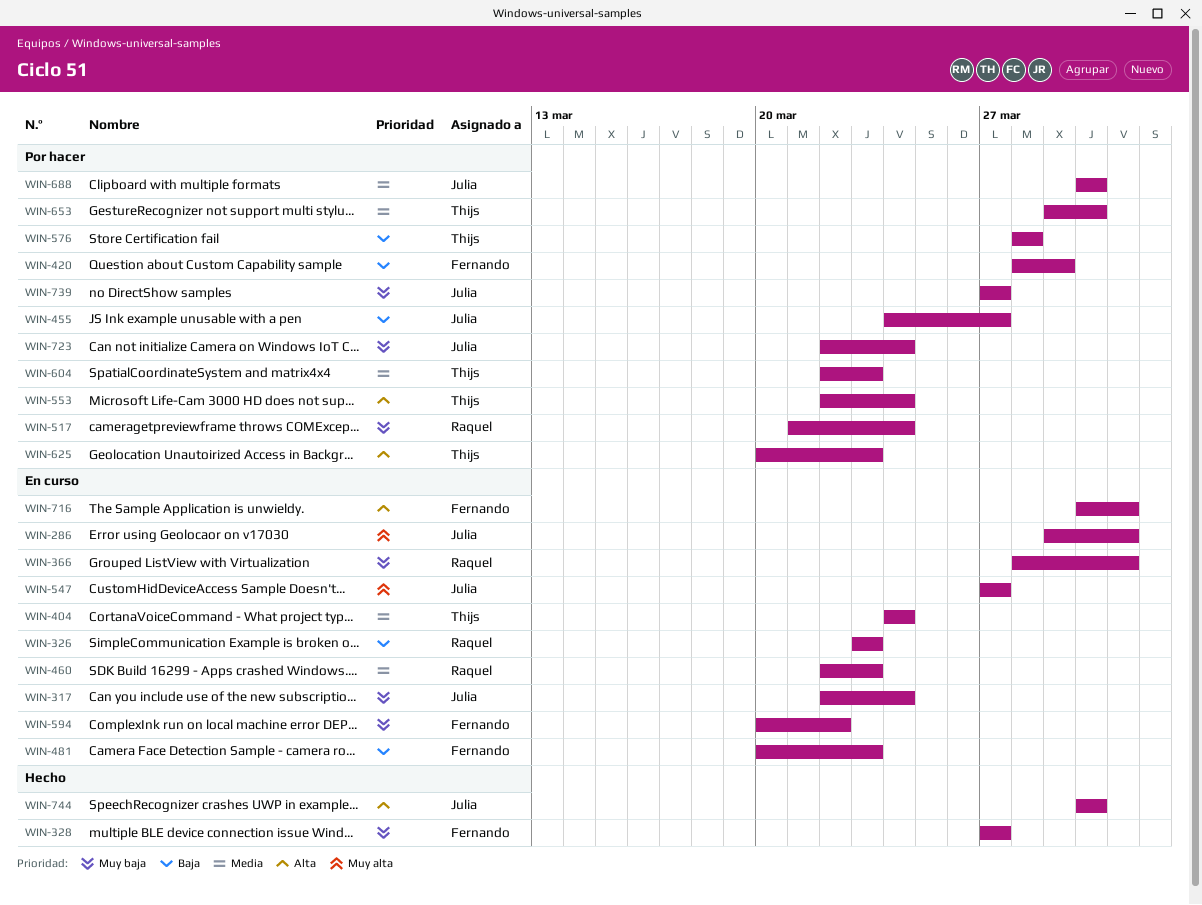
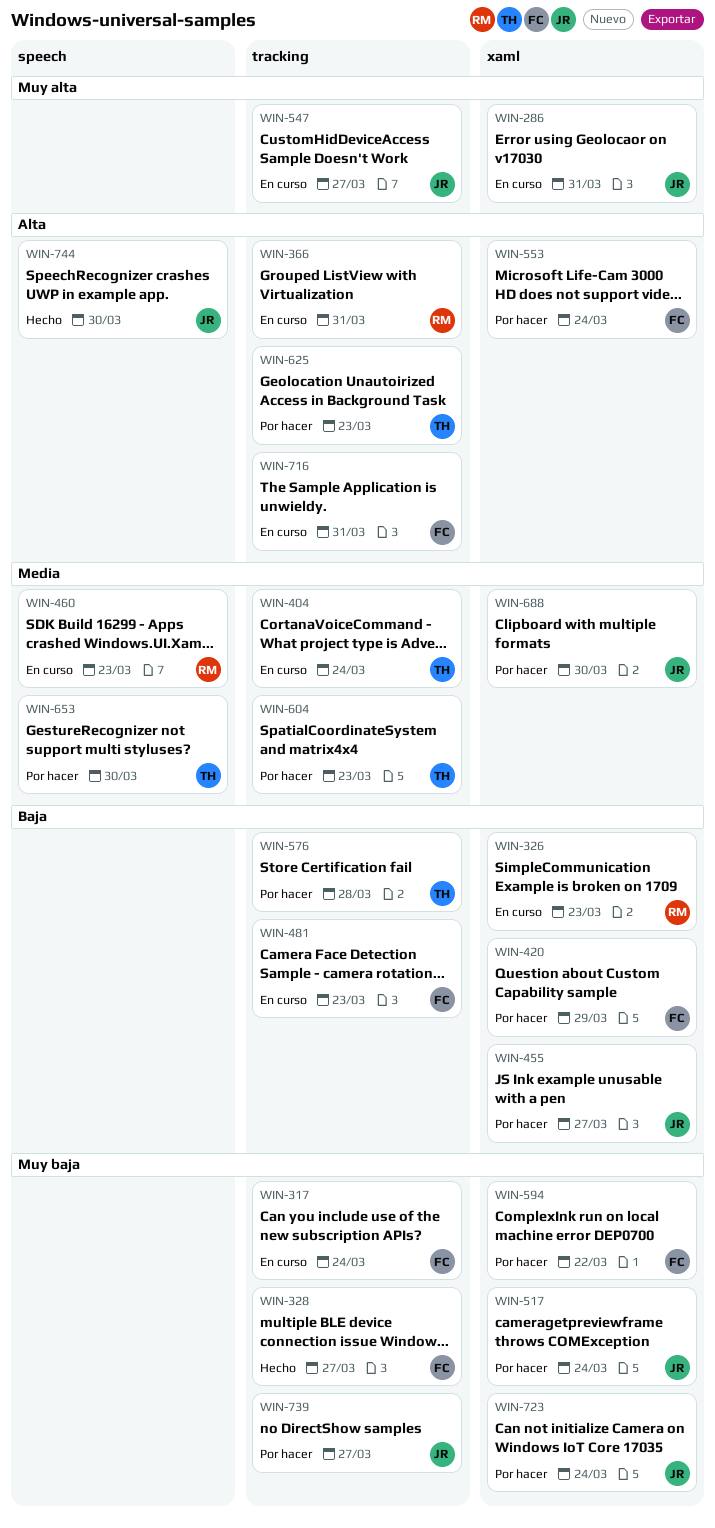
WIN-317, owner: Julia -> Fernando
WIN-366, priority: Muy baja -> Alta
WIN-517, owner: Raquel -> Julia
WIN-553, owner: Thijs -> Fernando
WIN-594, status: En curso -> Por hacer

